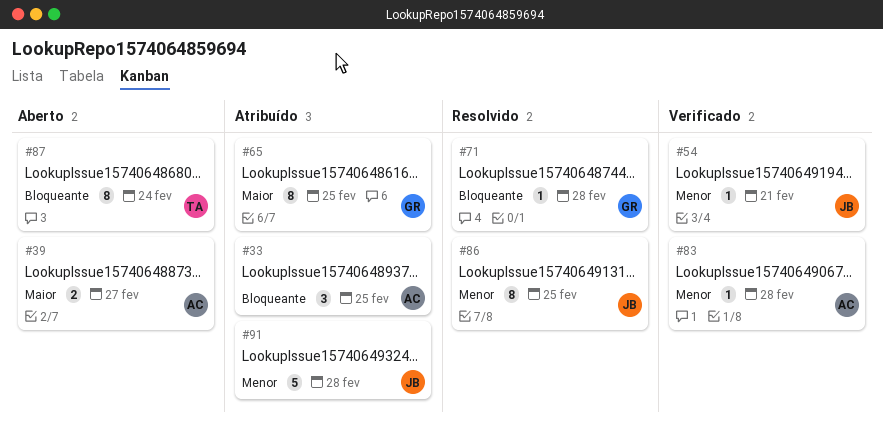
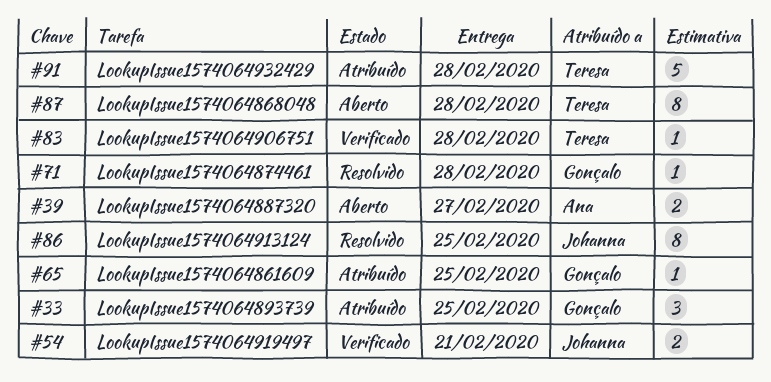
#33, owner: Ana -> Gonçalo
#54, estimate: 1 -> 2
#65, estimate: 8 -> 1
#83, owner: Ana -> Teresa
#87, due: Feb 24 -> Feb 28
#91, owner: Johanna -> Teresa

